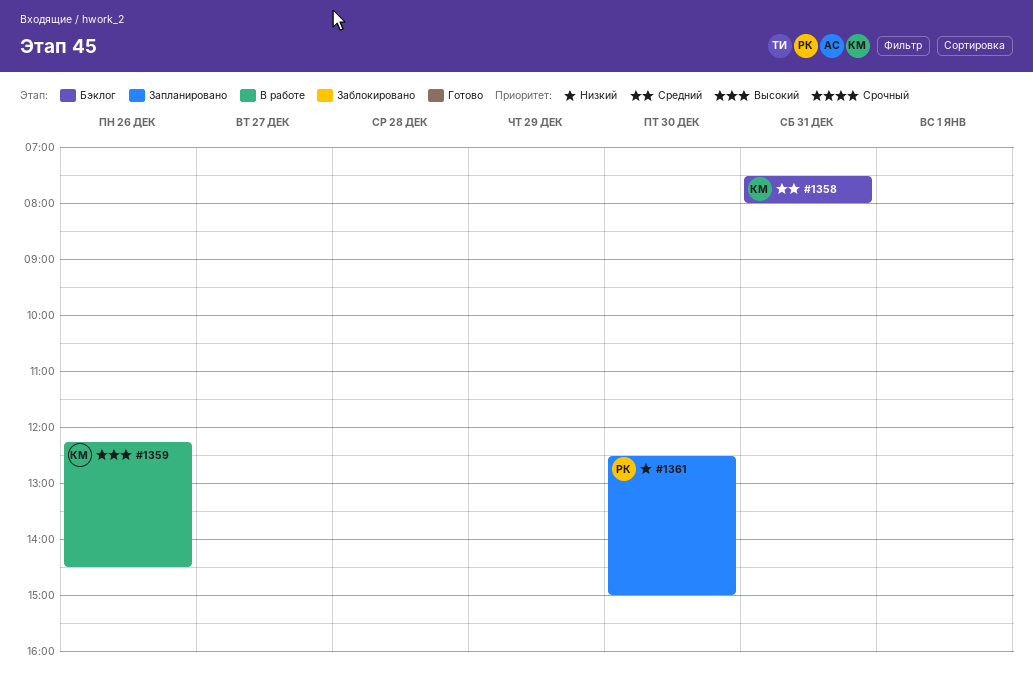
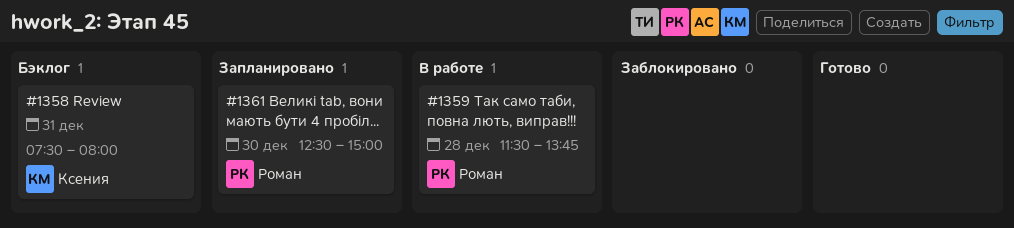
#1359, owner: Ксения -> Роман
#1359, day: Dec 26 -> Dec 28
#1359, begins: 12:15 -> 11:30
#1359, ends: 14:30 -> 13:45

